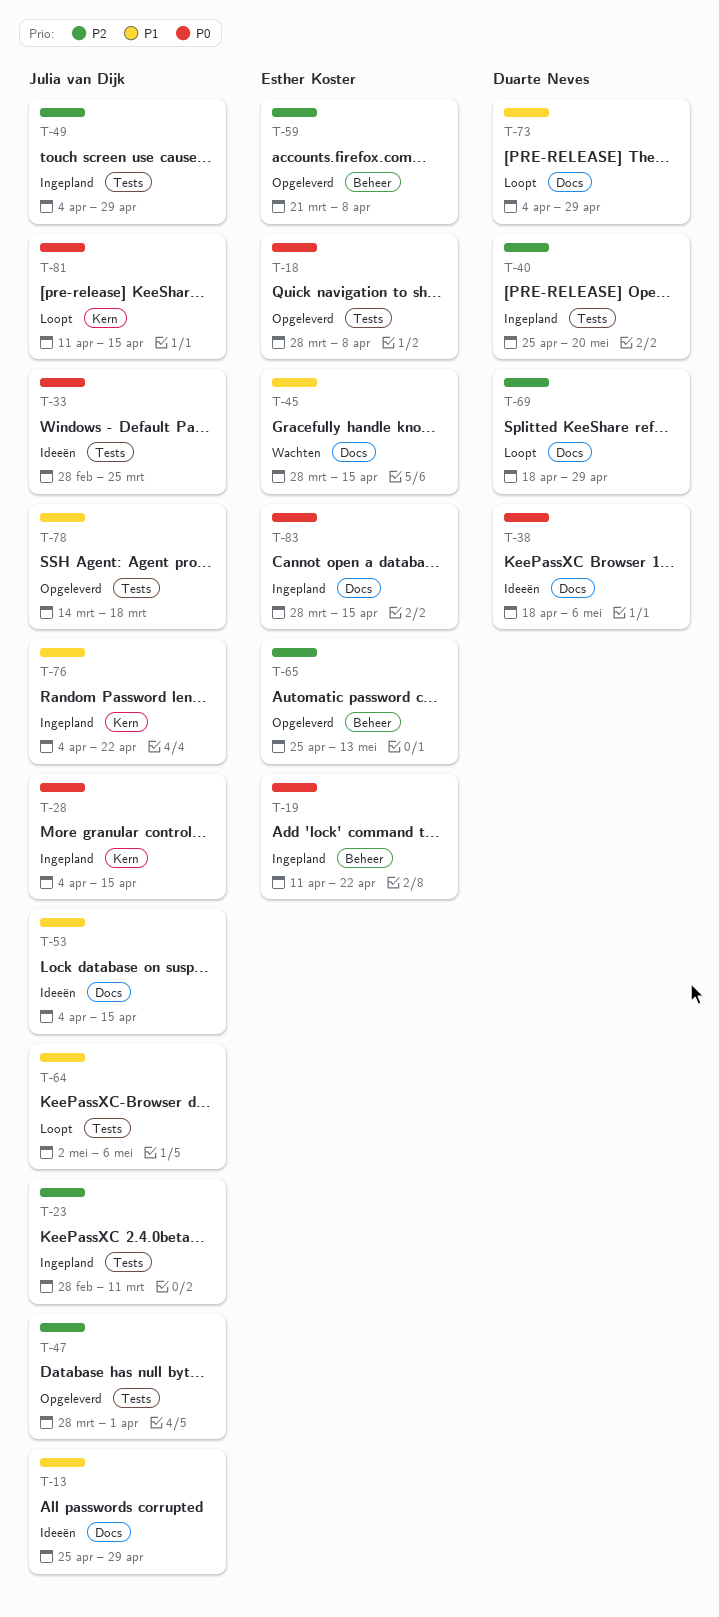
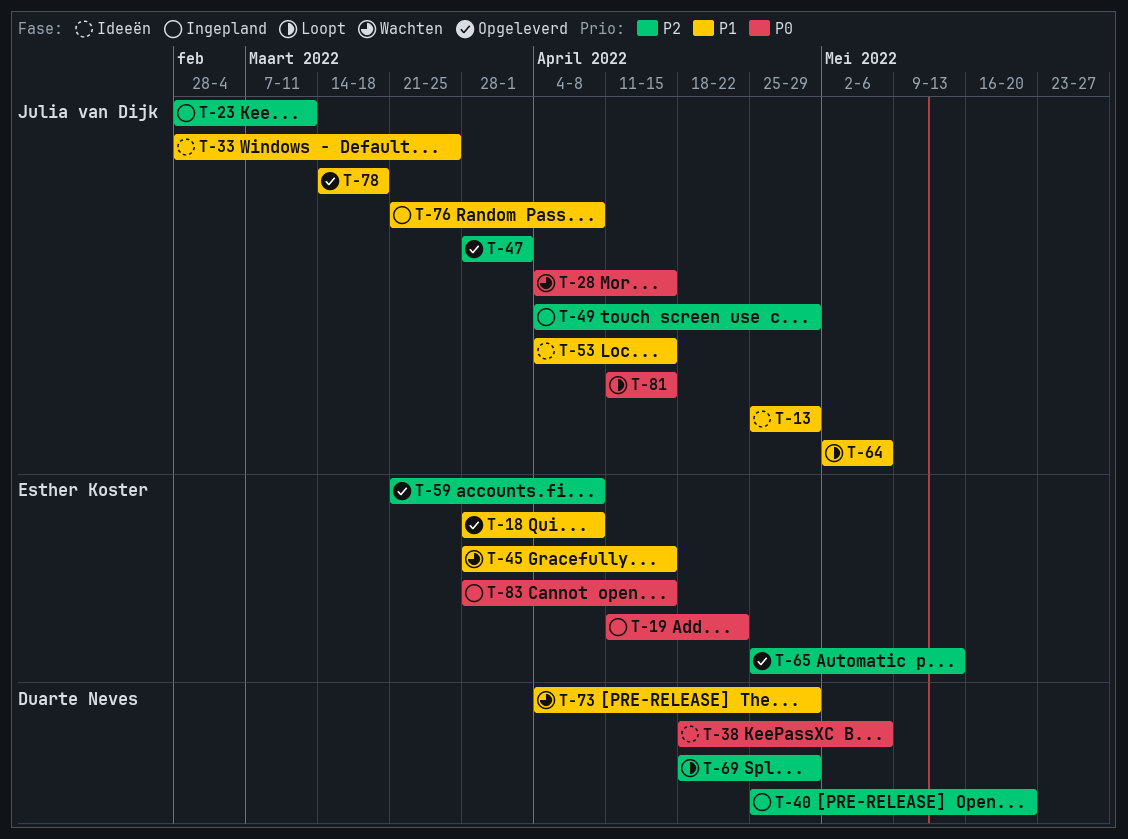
T-18, priority: P0 -> P1
T-28, status: Ingepland -> Wachten
T-33, priority: P0 -> P1
T-73, status: Loopt -> Wachten
T-76, start: Apr 4 -> Mar 21
T-76, due: Apr 22 -> Apr 8

